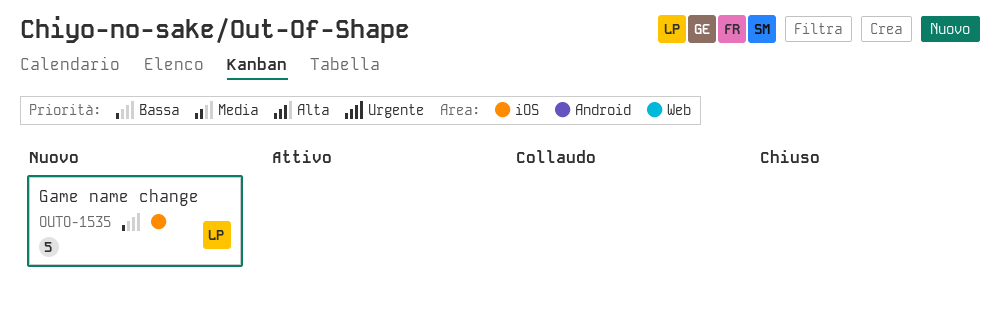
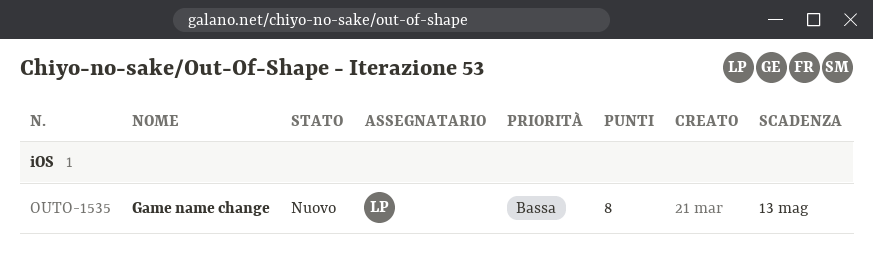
OUTO-1535, estimate: 5 -> 8

